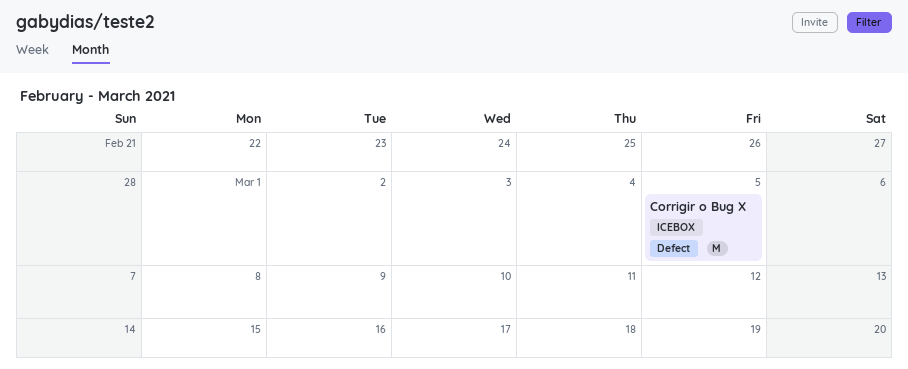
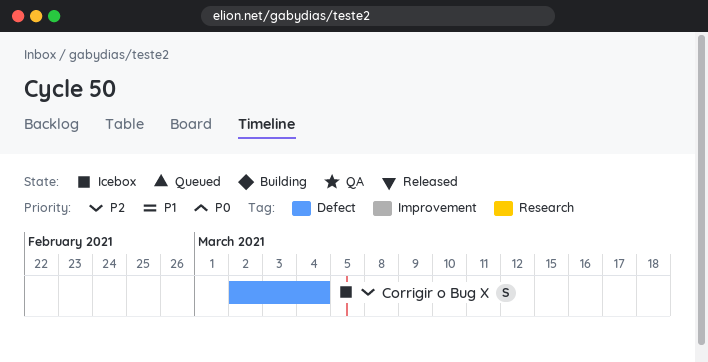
Corrigir o Bug X, estimate: M -> S
Corrigir o Bug X, due: Mar 5 -> Mar 4

